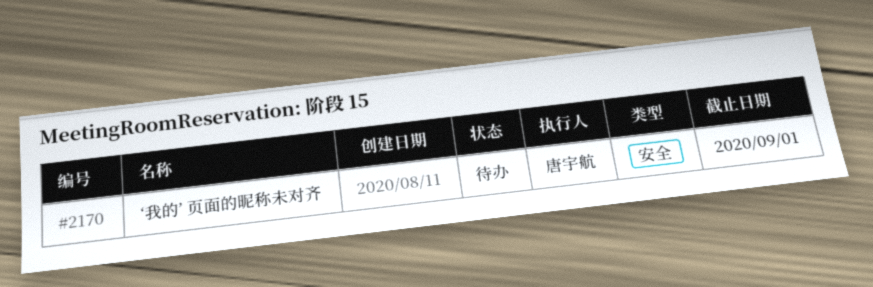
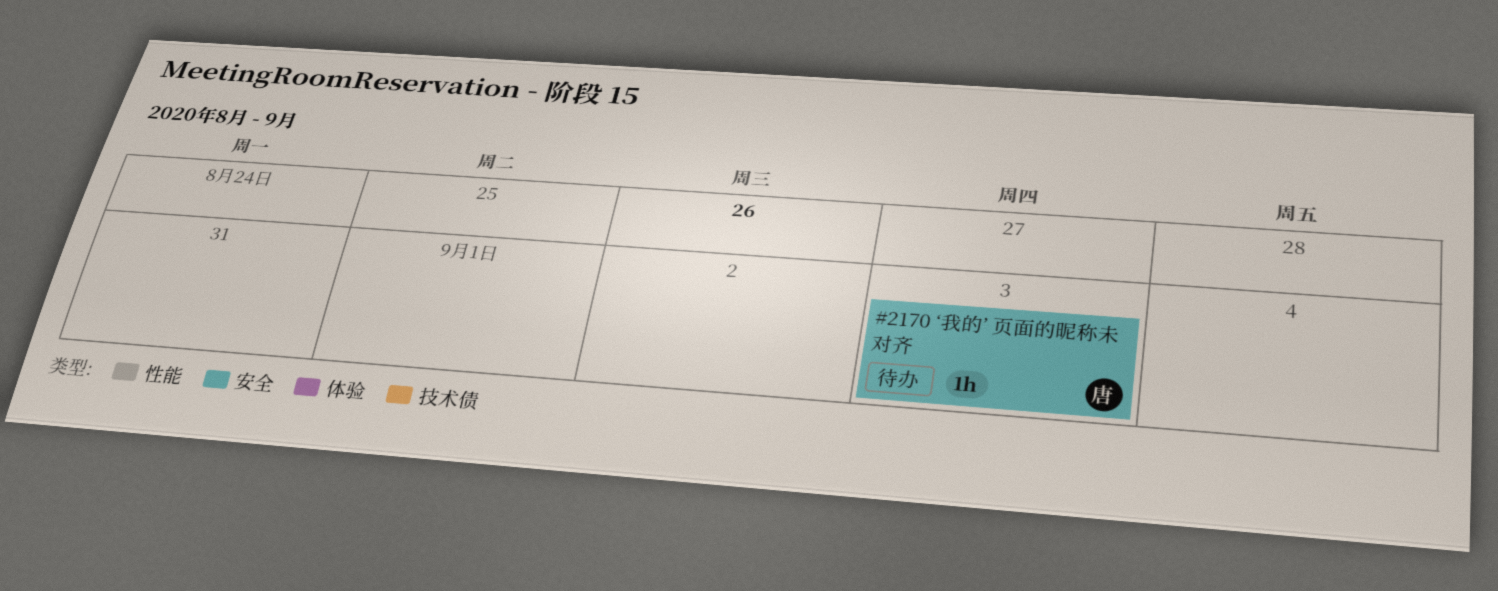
#2170, due: Sep 1 -> Sep 3

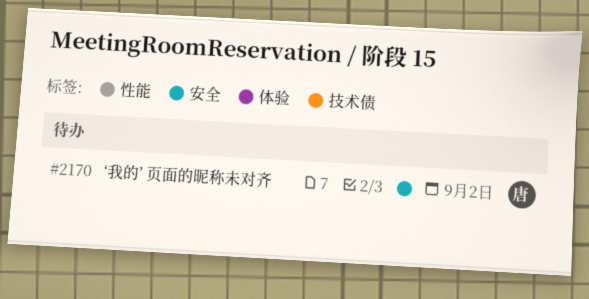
#2170, due: Sep 3 -> Sep 2

